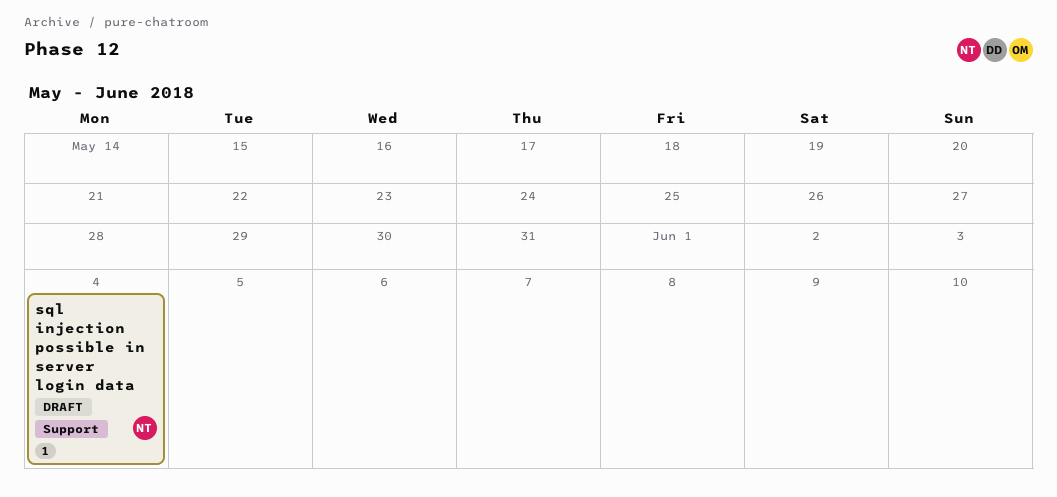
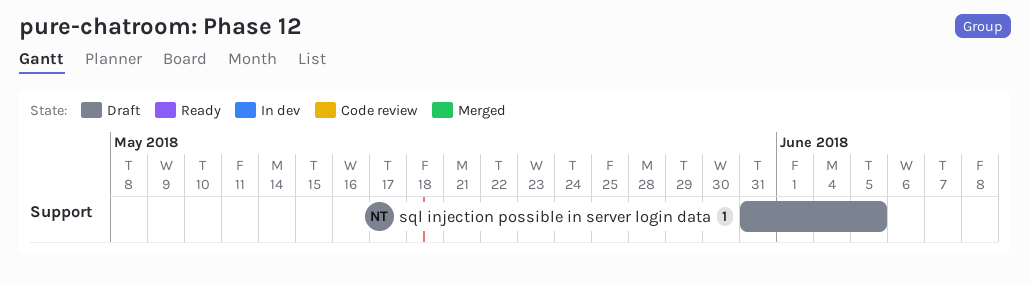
sql injection possible in server login data, due: Jun 4 -> Jun 5

